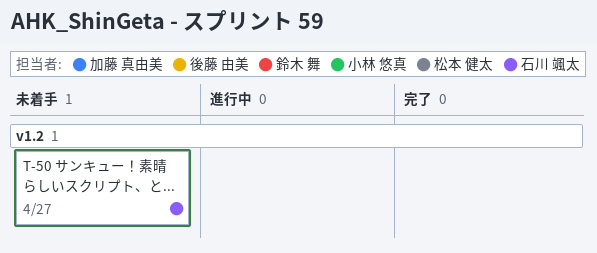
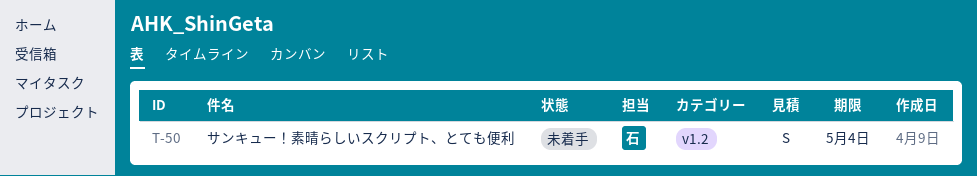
T-50, due: Apr 27 -> May 4

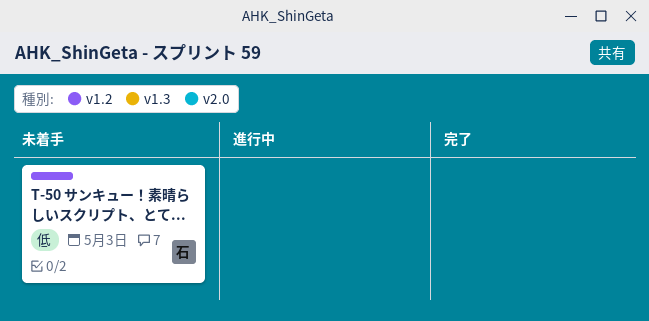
T-50, due: May 4 -> May 3

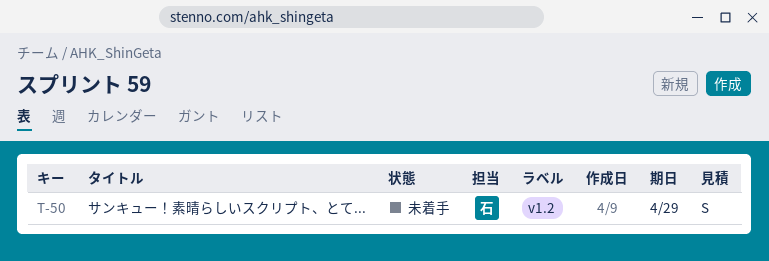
T-50, due: May 3 -> Apr 29

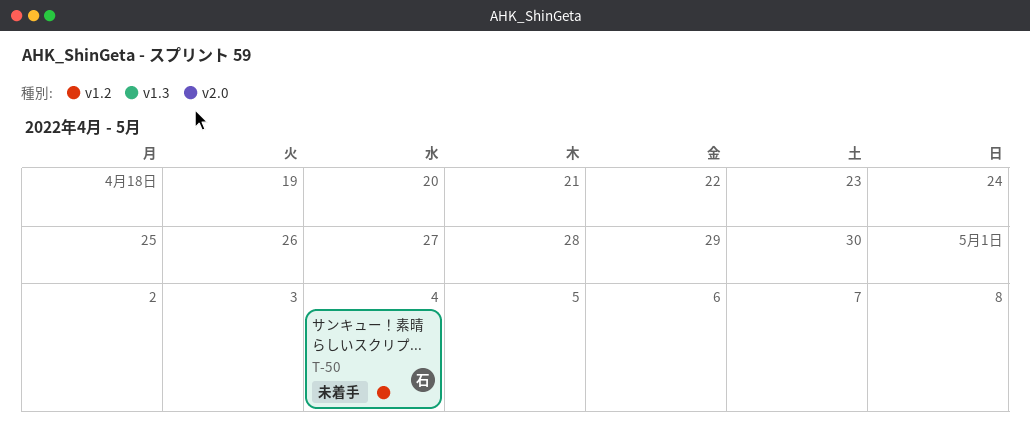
T-50, due: Apr 29 -> May 4

